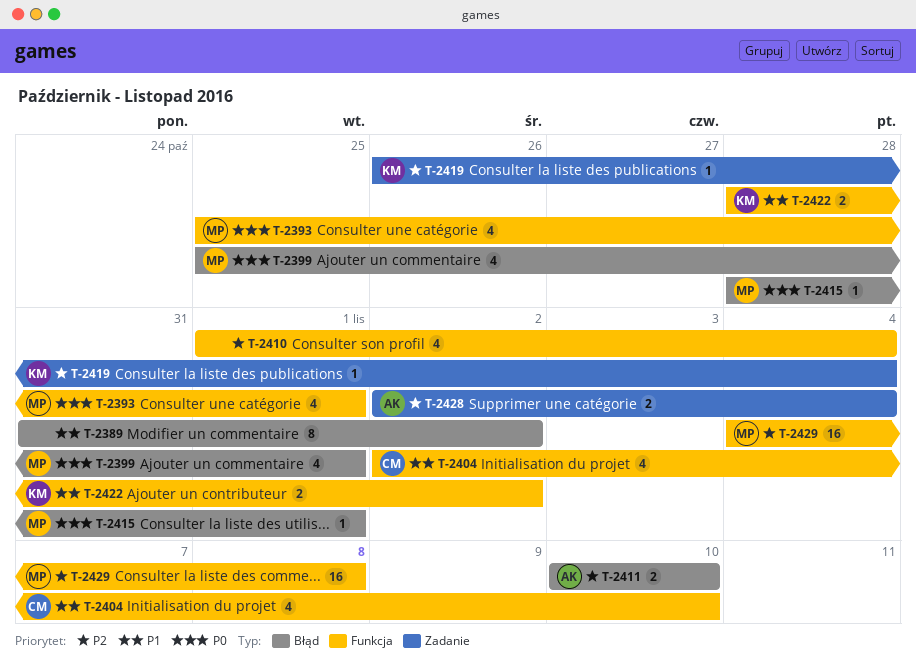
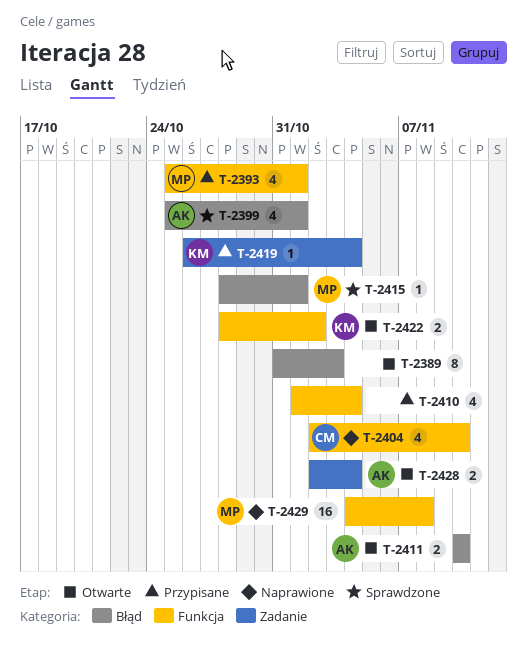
T-2389, due: Nov 2 -> Nov 3
T-2399, owner: MP -> AK

